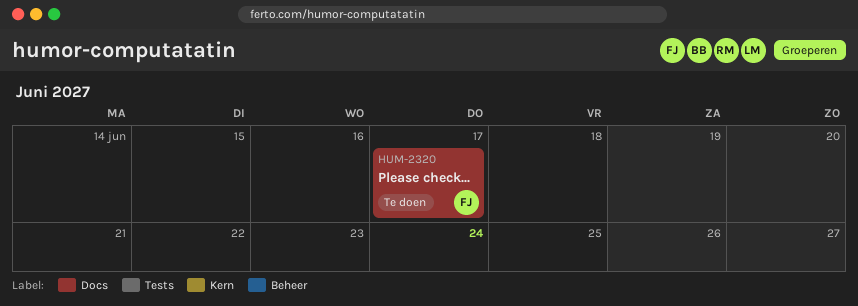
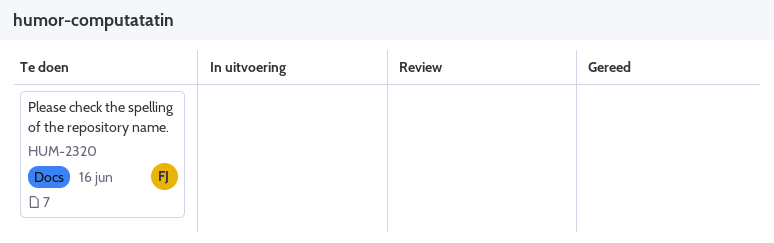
HUM-2320, due: Jun 17 -> Jun 16

